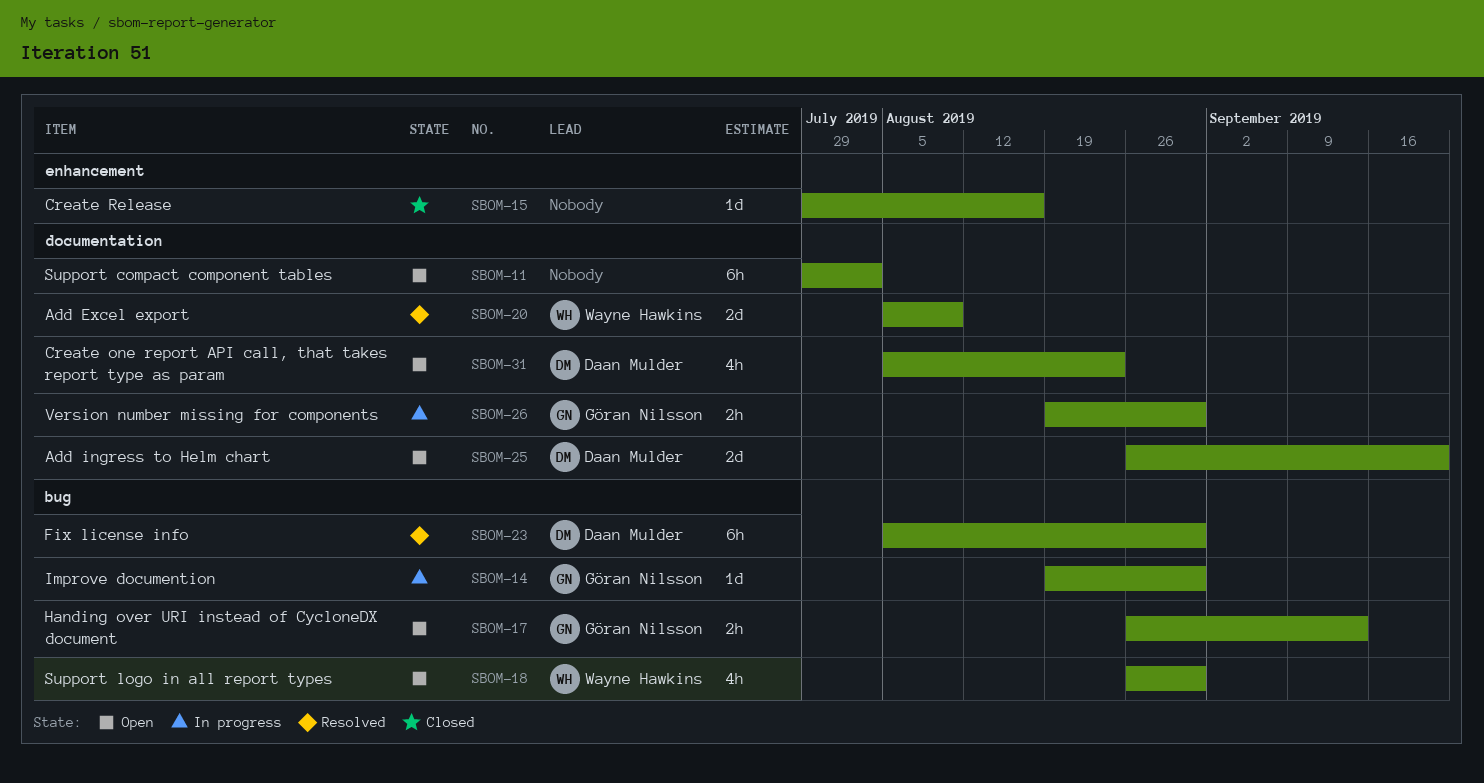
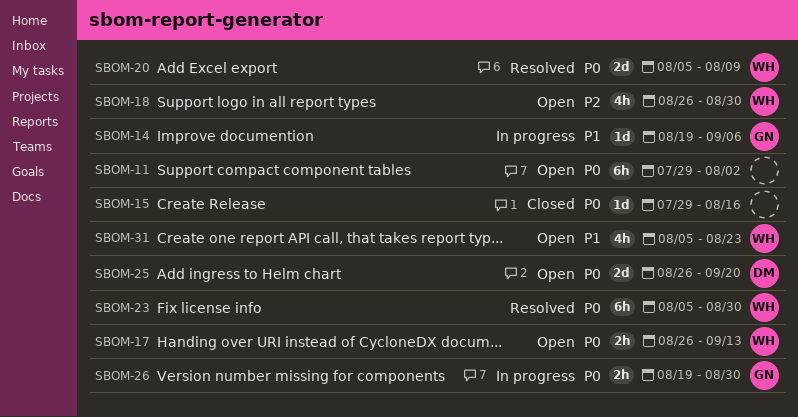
SBOM-14, due: Aug 30 -> Sep 6
SBOM-17, owner: Göran Nilsson -> Wayne Hawkins
SBOM-23, owner: Daan Mulder -> Wayne Hawkins
SBOM-31, owner: Daan Mulder -> Wayne Hawkins

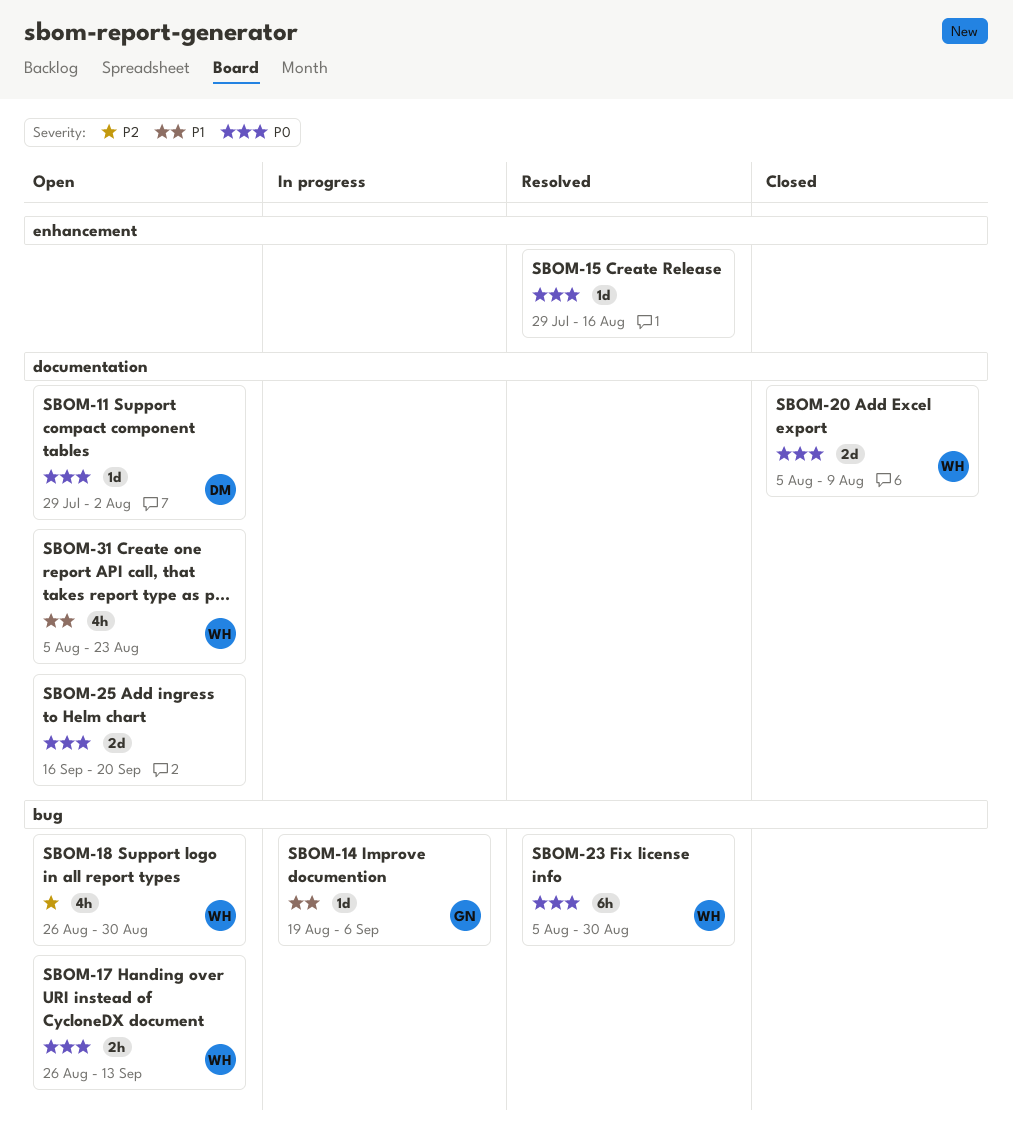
SBOM-11, owner: none -> DM
SBOM-11, estimate: 6h -> 1d
SBOM-15, status: Closed -> Resolved
SBOM-20, status: Resolved -> Closed
SBOM-25, owner: DM -> none
SBOM-25, start: Aug 26 -> Sep 16
SBOM-26: present -> none

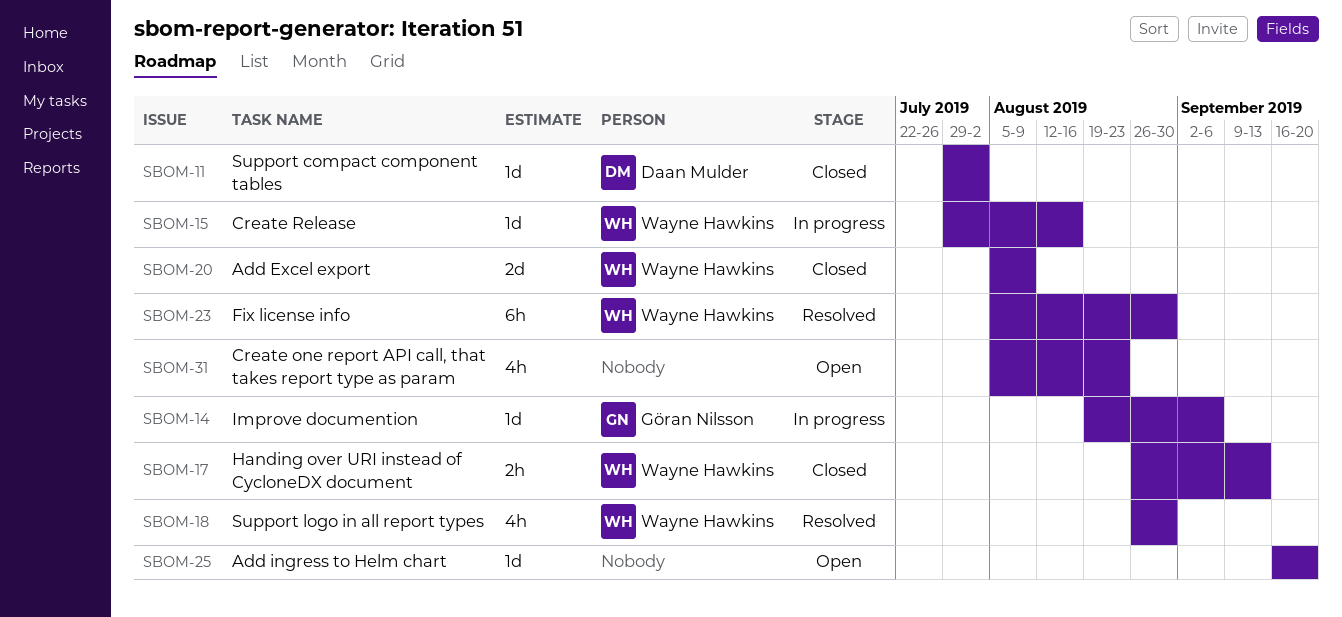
SBOM-11, status: Open -> Closed
SBOM-15, status: Resolved -> In progress
SBOM-15, owner: none -> Wayne Hawkins
SBOM-17, status: Open -> Closed
SBOM-18, status: Open -> Resolved
SBOM-25, estimate: 2d -> 1d
SBOM-31, owner: Wayne Hawkins -> none

